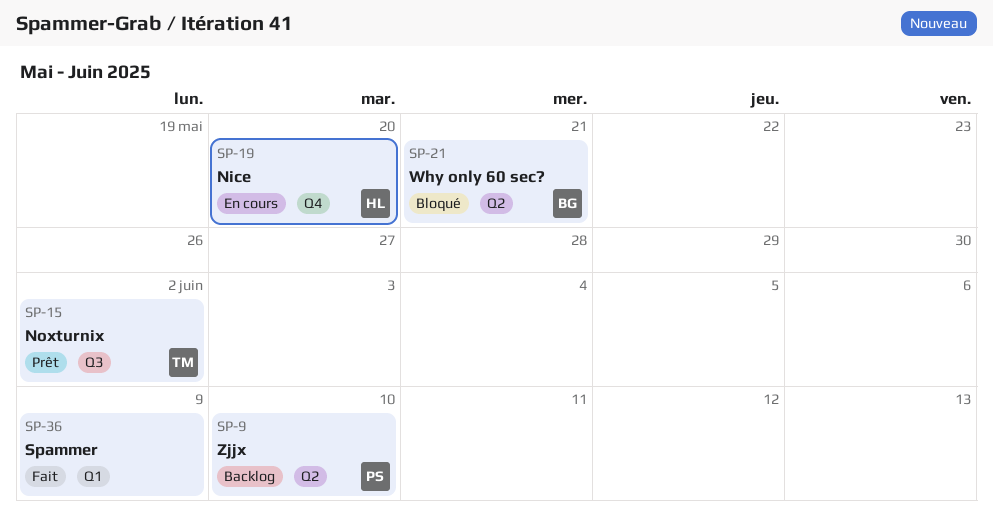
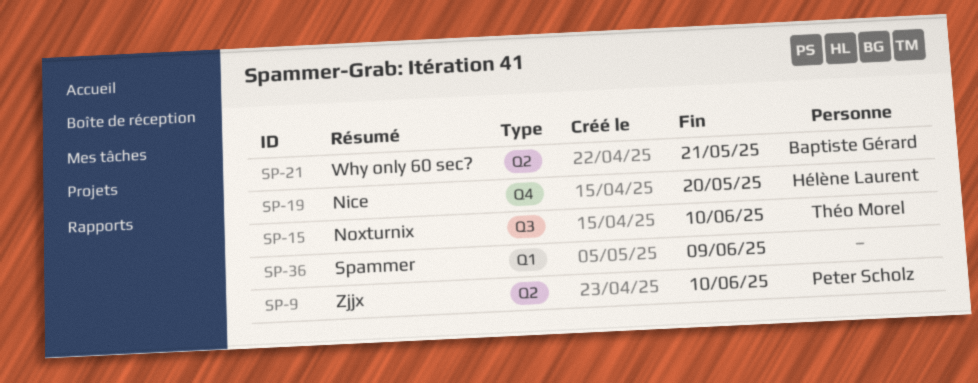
SP-15, due: Jun 2 -> Jun 10

